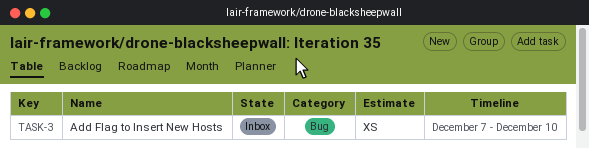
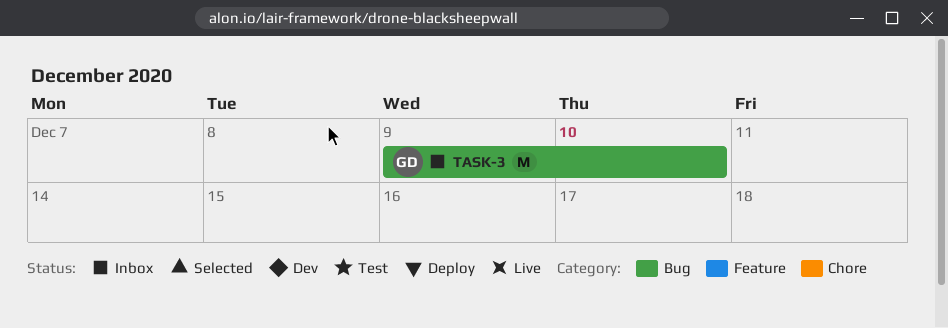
TASK-3, estimate: XS -> M
TASK-3, start: Dec 7 -> Dec 9

